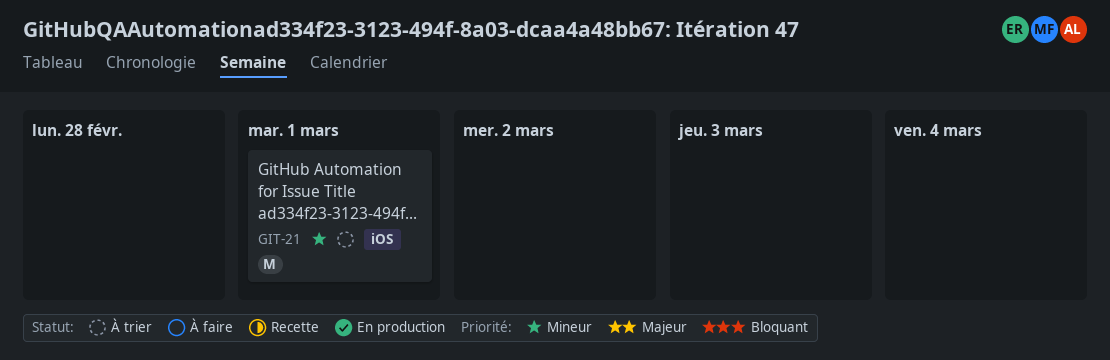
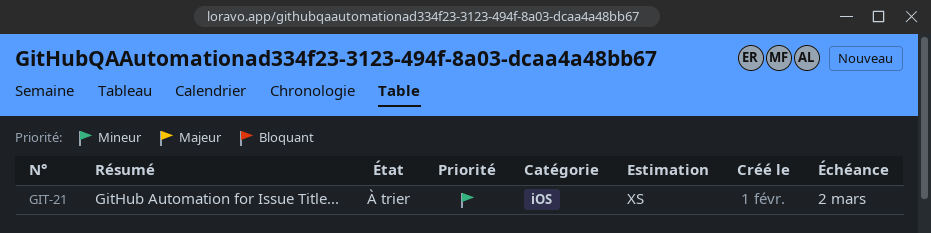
GIT-21, estimate: M -> XS
GIT-21, due: Mar 1 -> Mar 2

